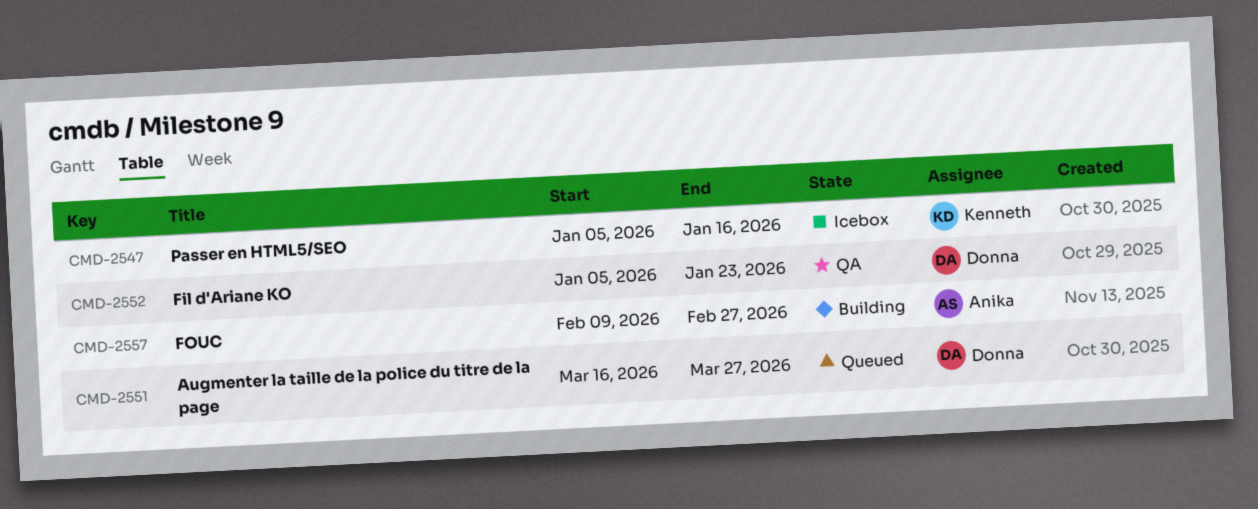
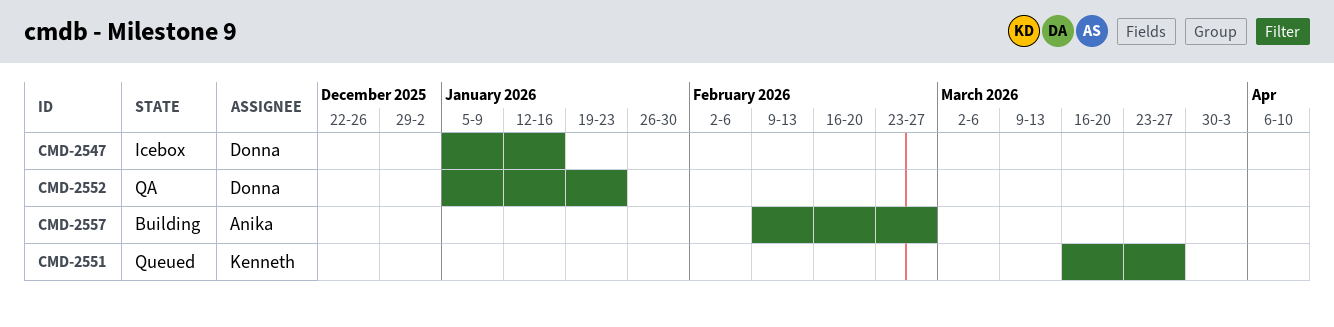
CMD-2547, owner: Kenneth -> Donna
CMD-2551, owner: Donna -> Kenneth

